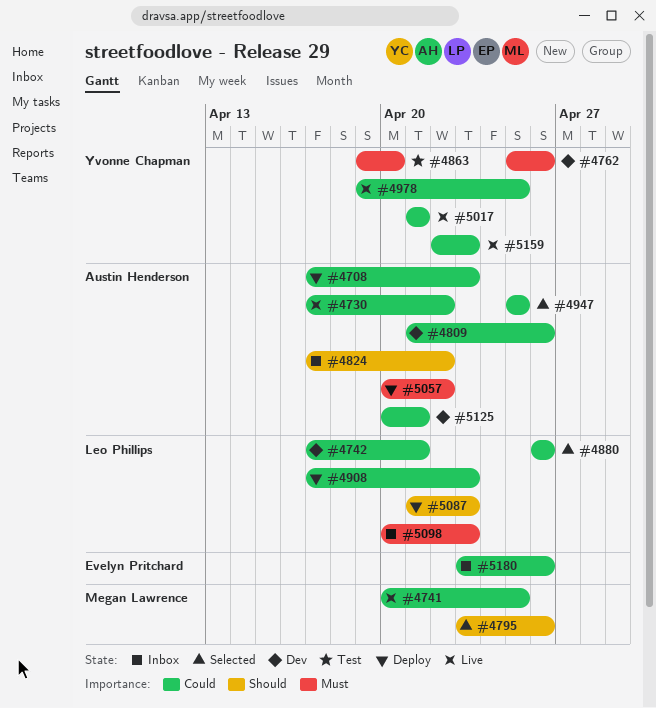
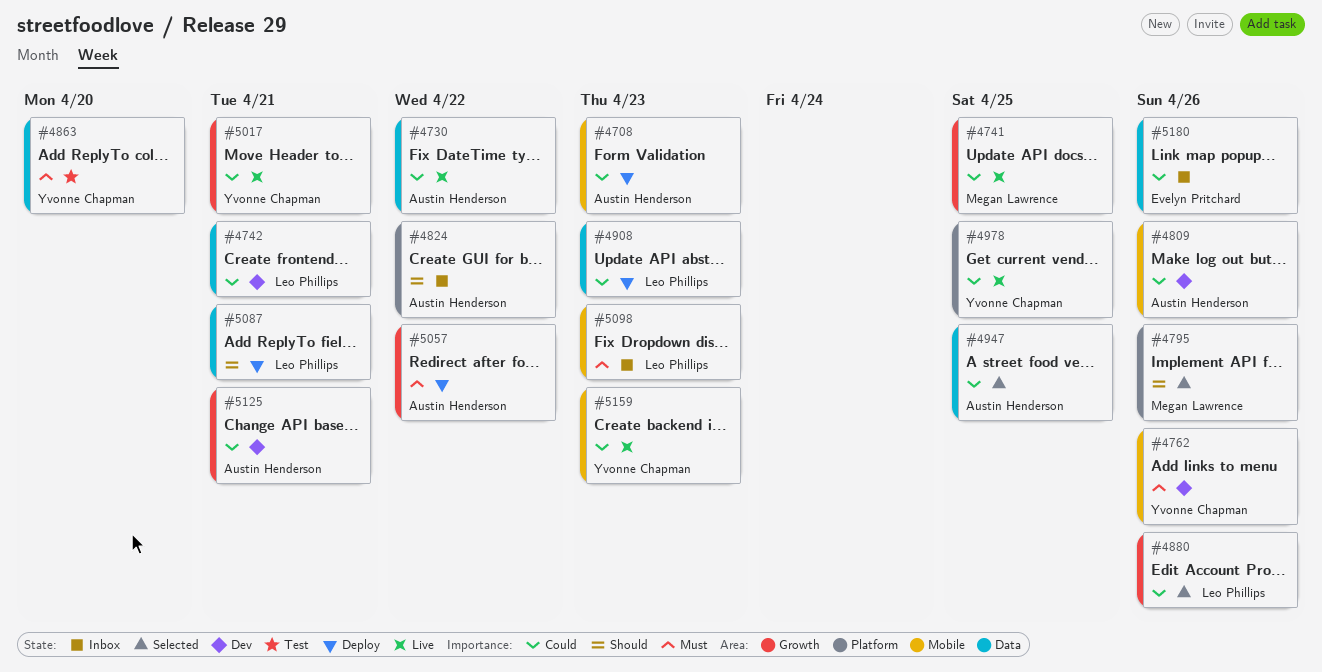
#5087, due: Apr 23 -> Apr 21

